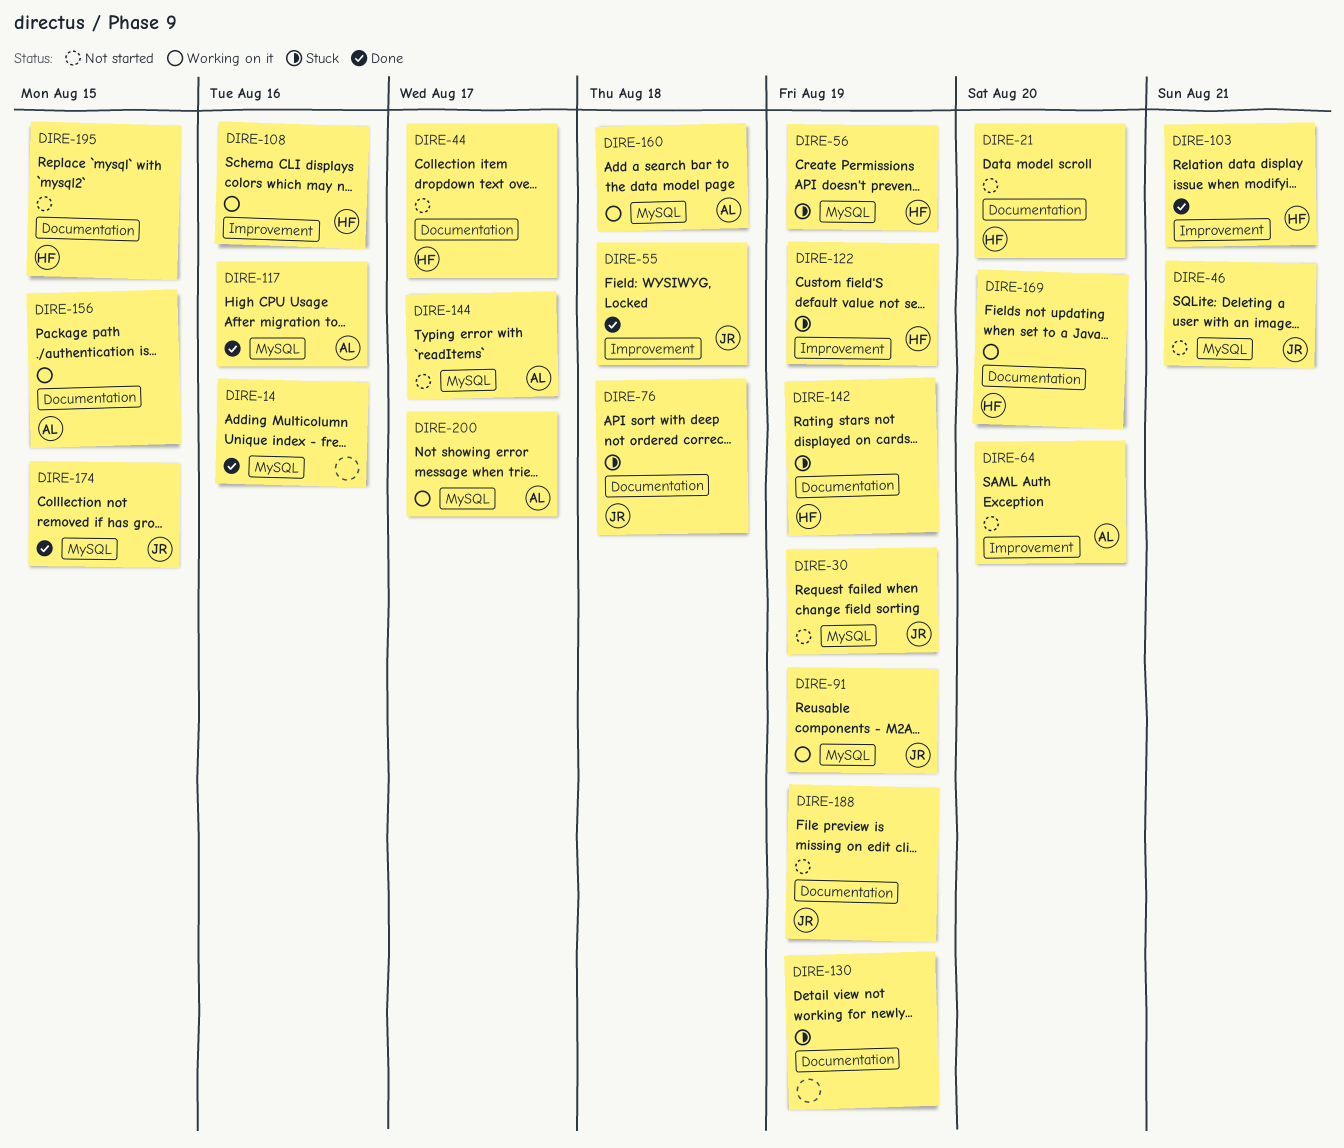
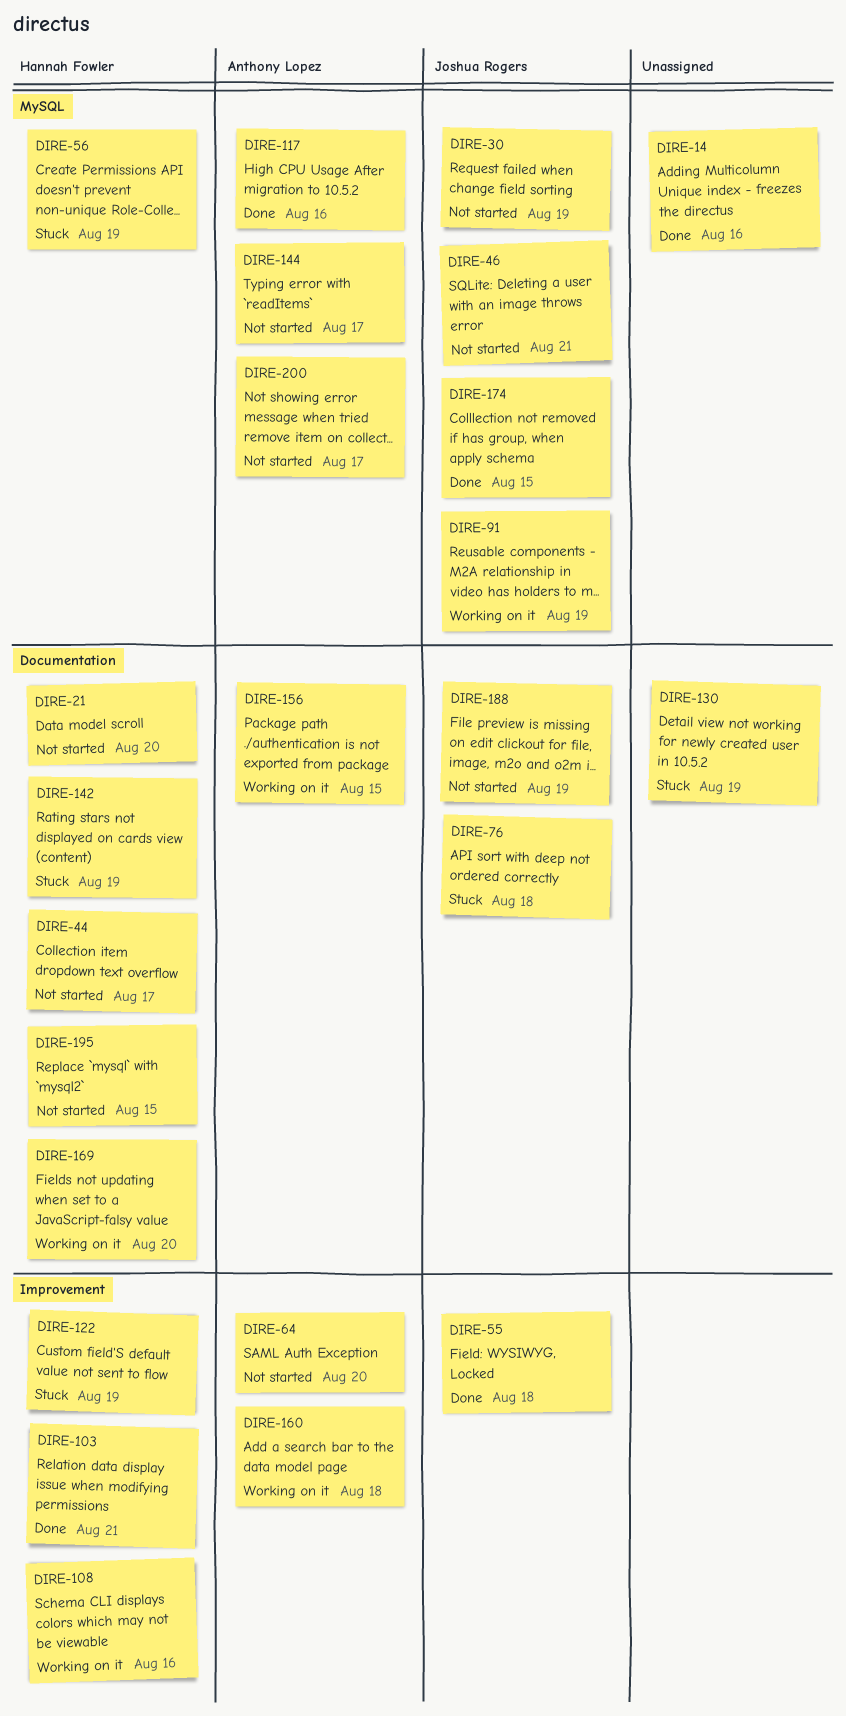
DIRE-160, label: MySQL -> Improvement
DIRE-200, status: Working on it -> Not started

